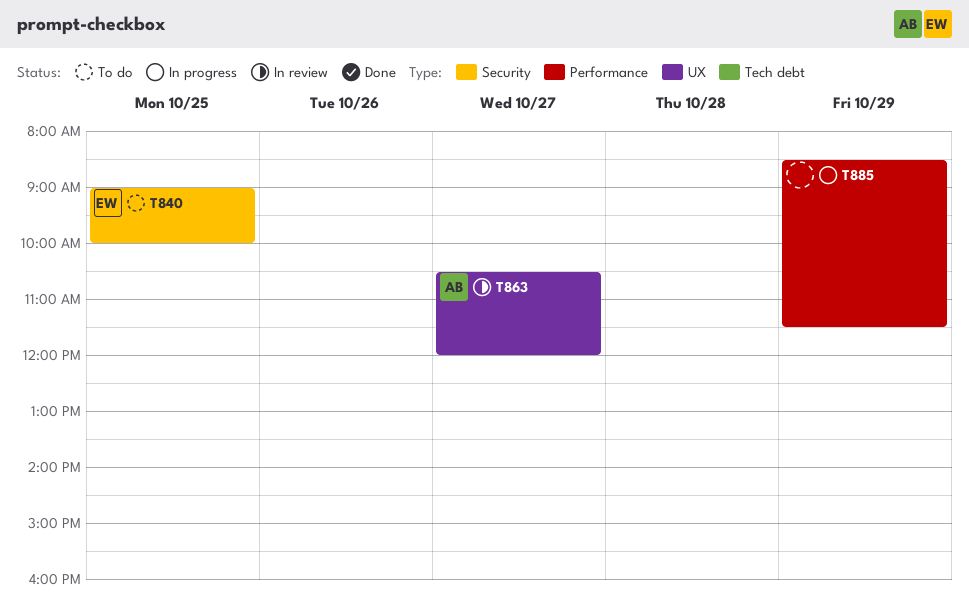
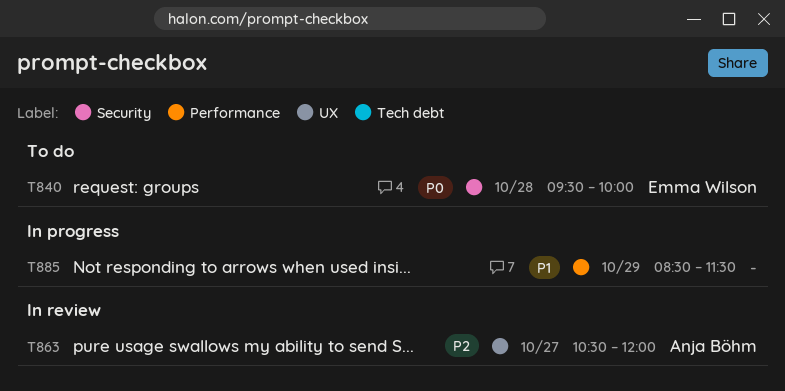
T840, day: Oct 25 -> Oct 28
T840, begins: 09:00 -> 09:30

